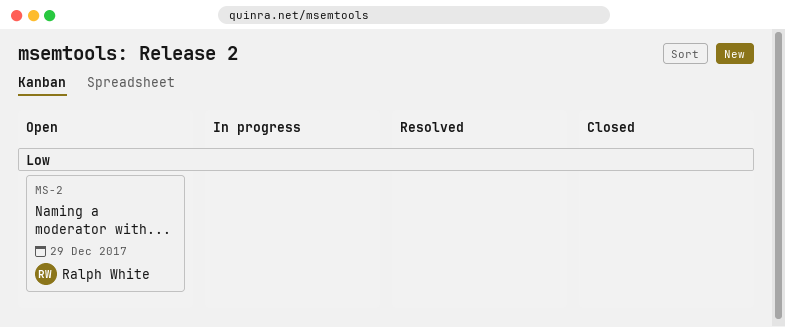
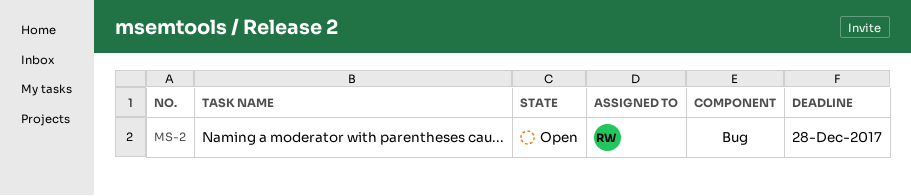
MS-2, due: Dec 29 -> Dec 28

